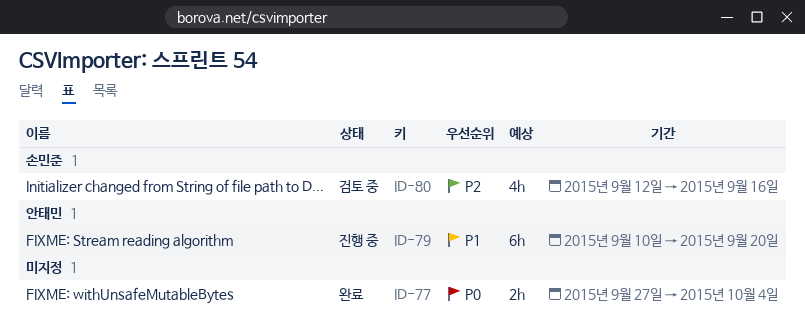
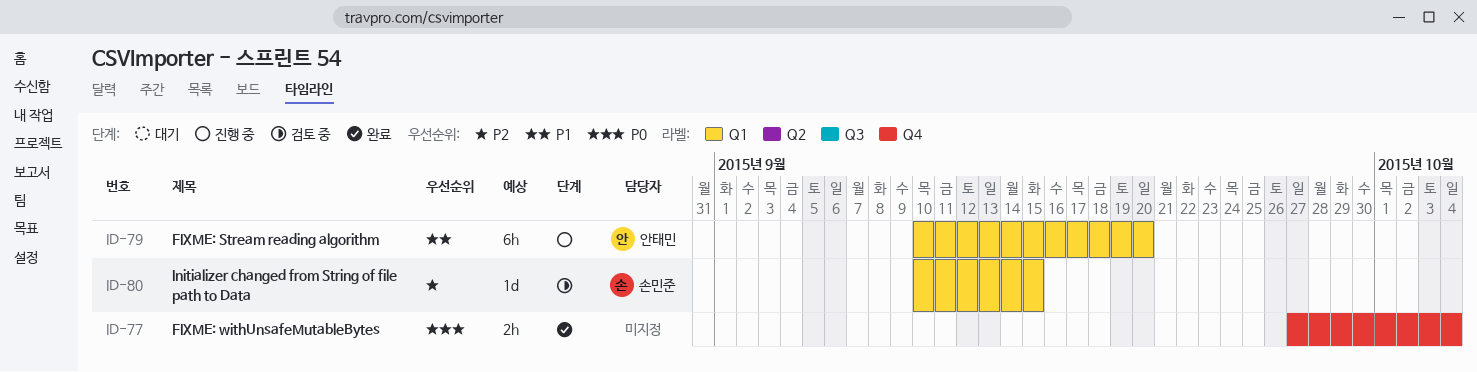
ID-80, estimate: 4h -> 1d
ID-80, start: Sep 12 -> Sep 10
ID-80, due: Sep 16 -> Sep 15

